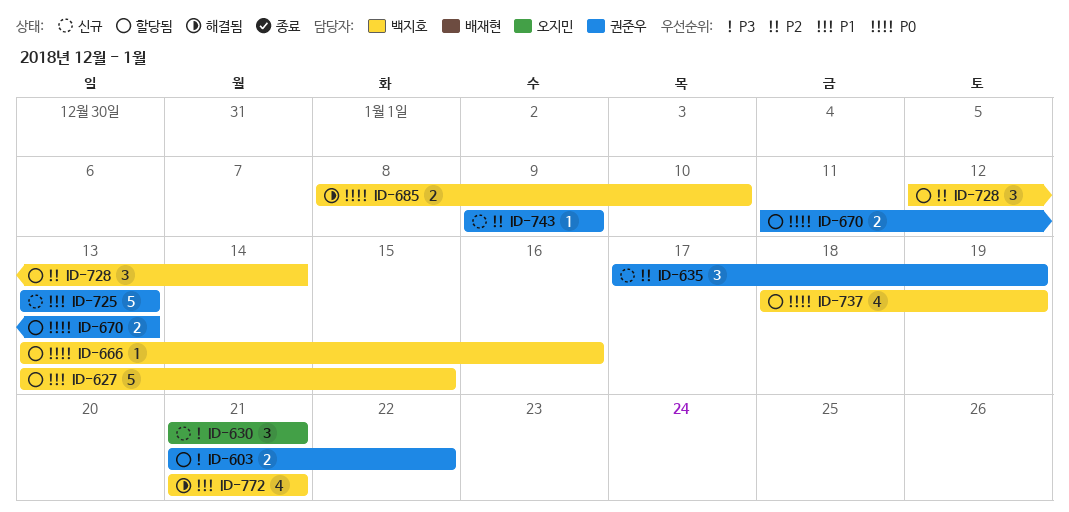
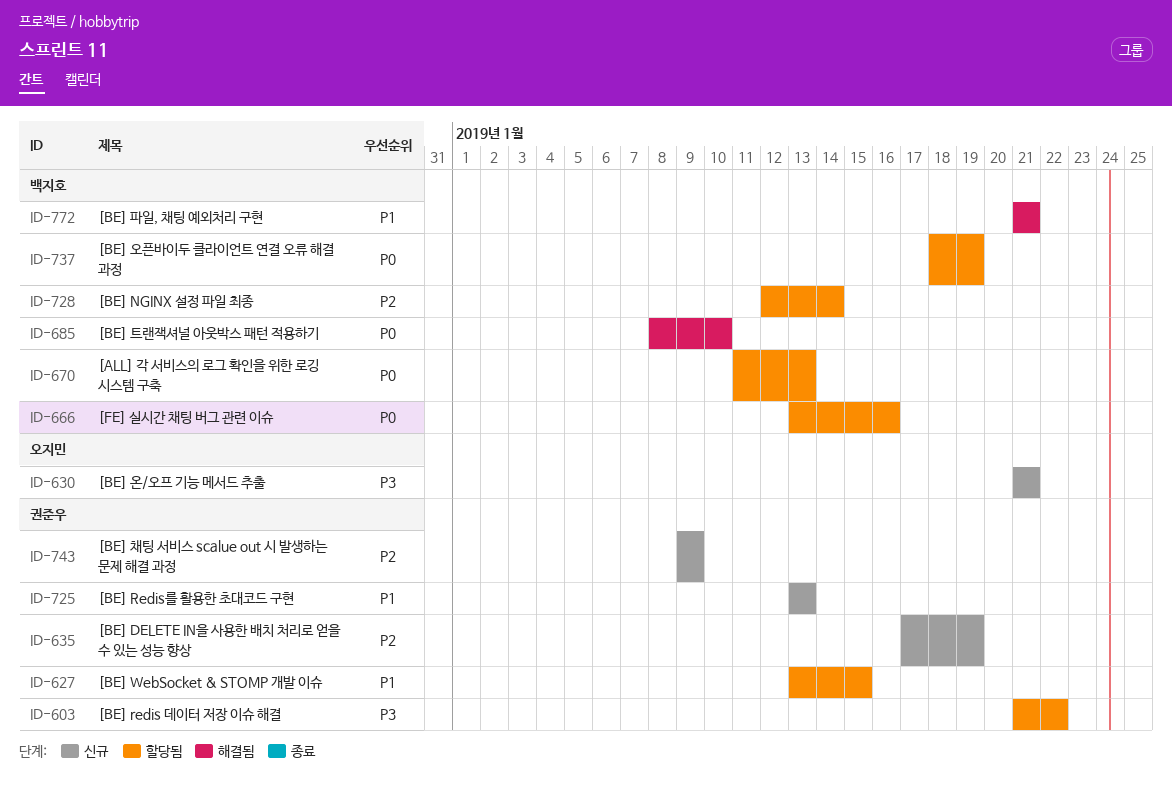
ID-627, owner: 백지호 -> 권준우
ID-670, owner: 권준우 -> 백지호

